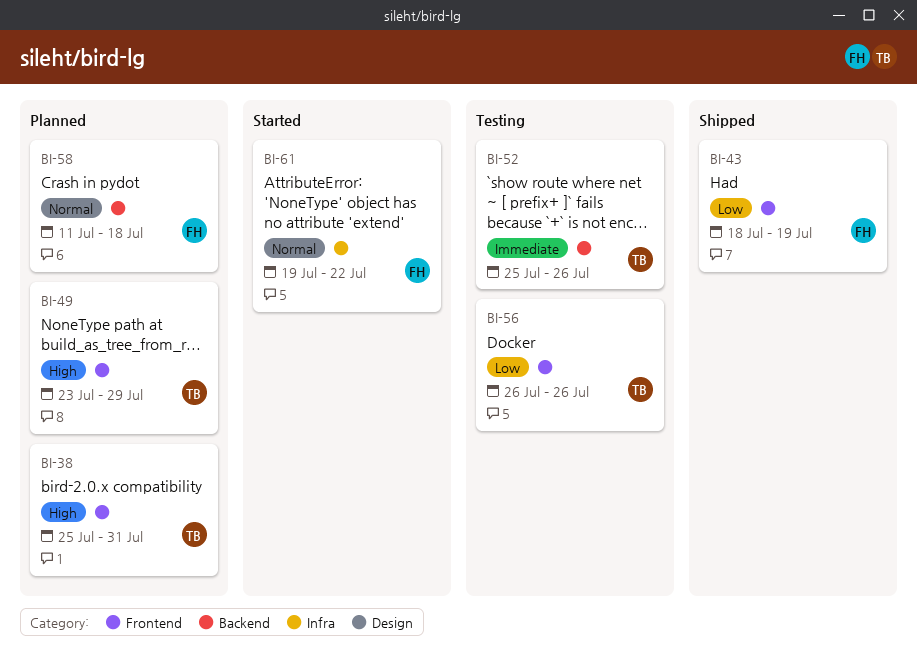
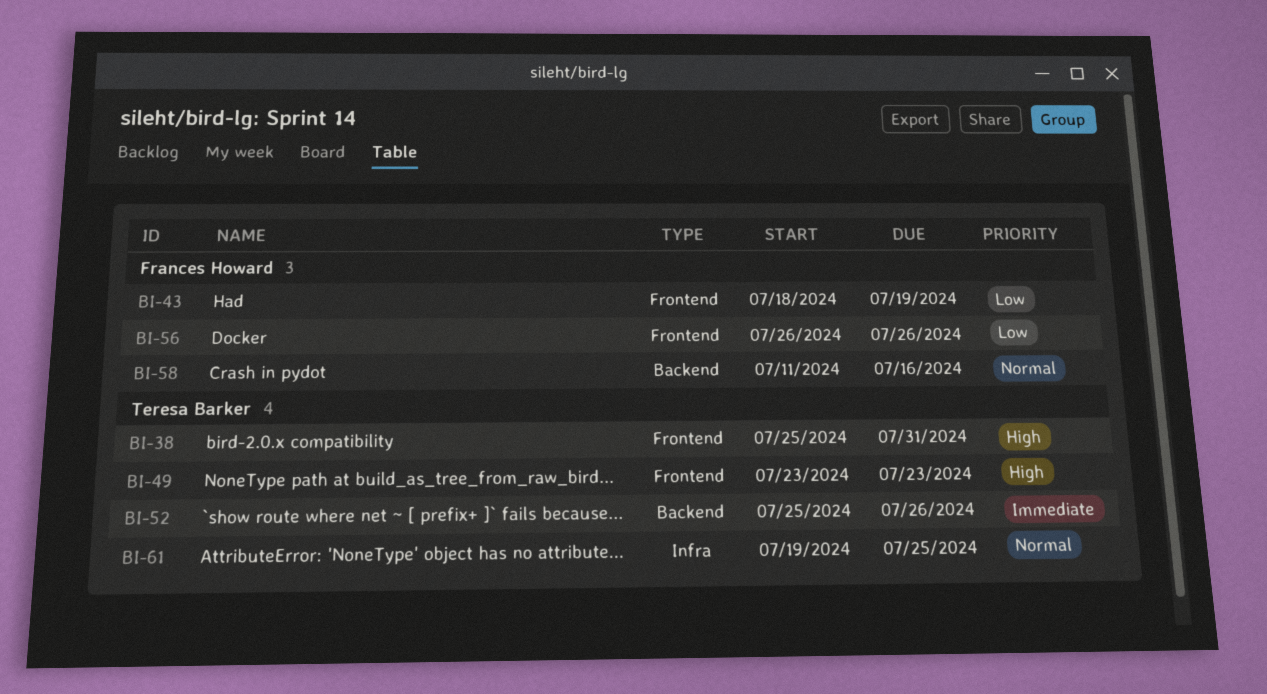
BI-49, due: Jul 29 -> Jul 23
BI-56, owner: Teresa Barker -> Frances Howard
BI-58, due: Jul 18 -> Jul 16
BI-61, owner: Frances Howard -> Teresa Barker
BI-61, due: Jul 22 -> Jul 25

